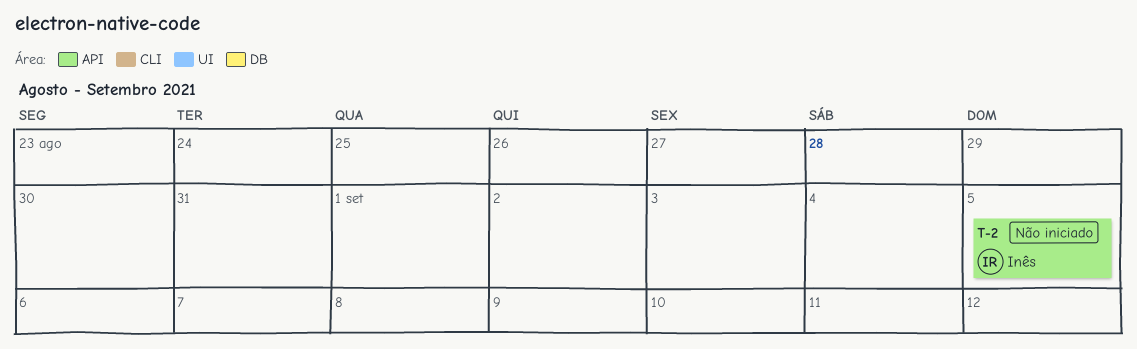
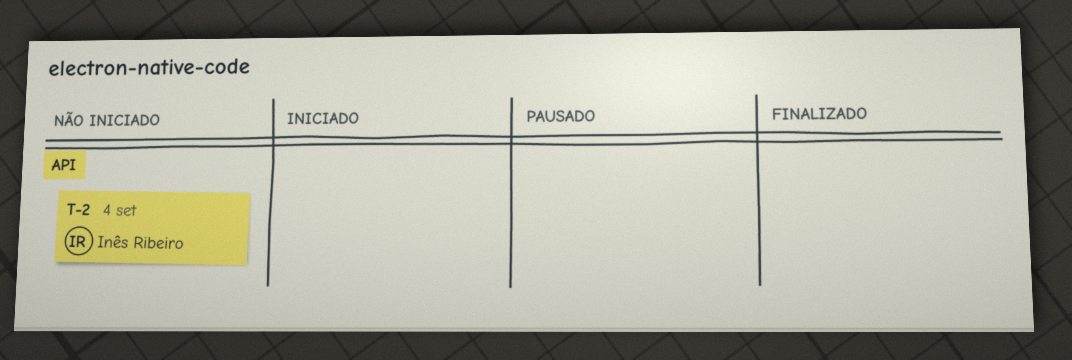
T-2, due: Sep 5 -> Sep 4

